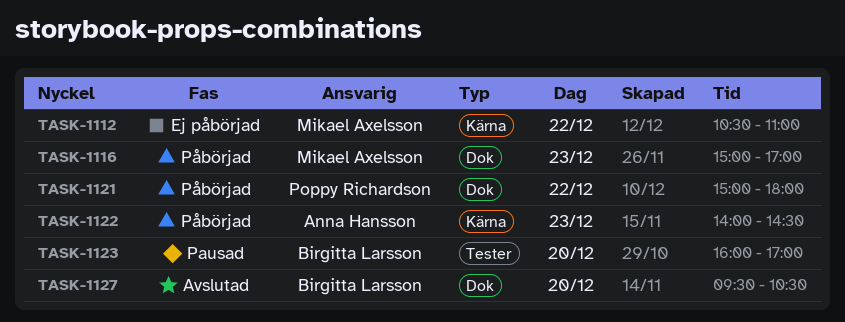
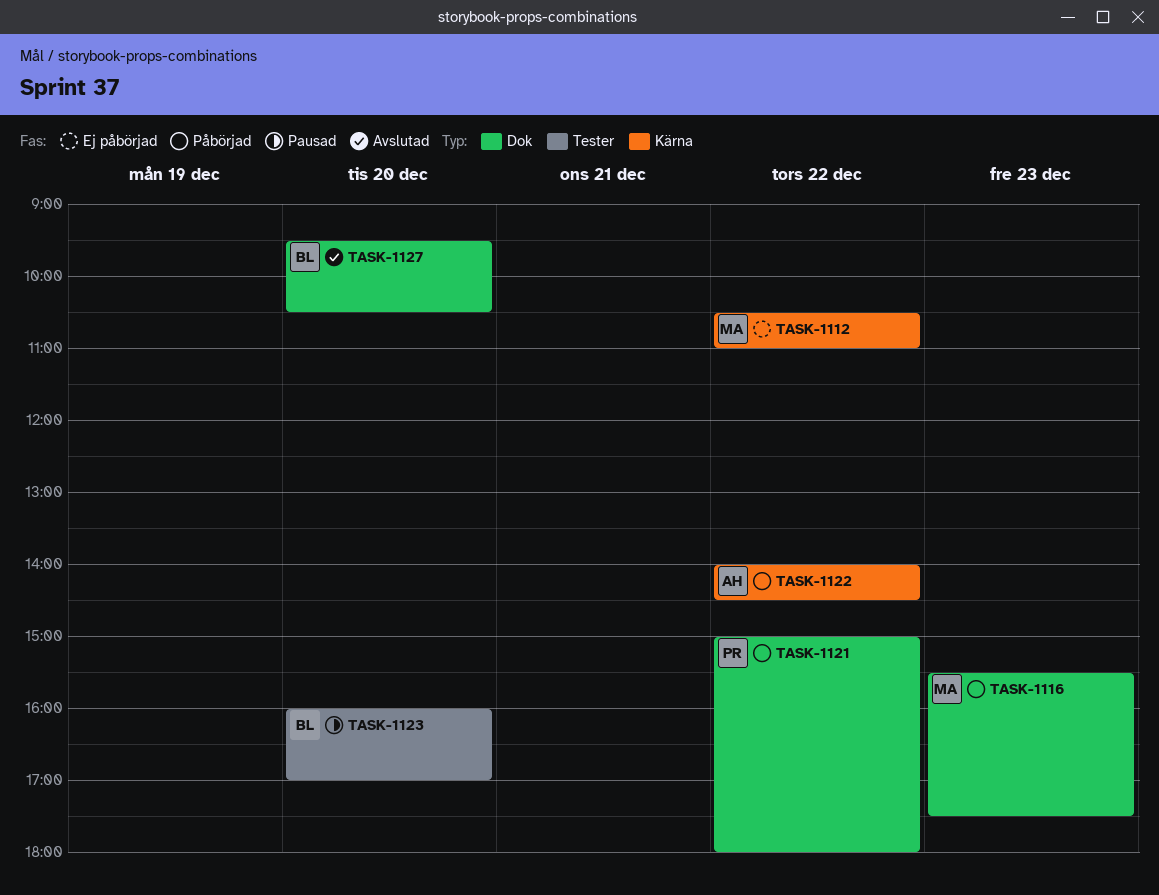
TASK-1116, begins: 15:00 -> 15:30
TASK-1116, ends: 17:00 -> 17:30
TASK-1122, day: Dec 23 -> Dec 22

